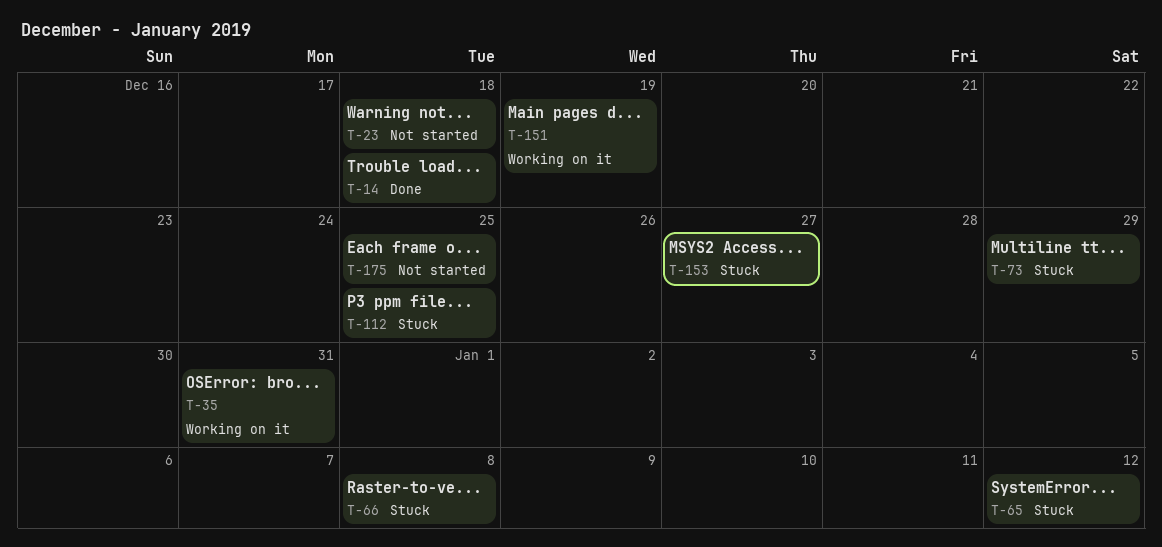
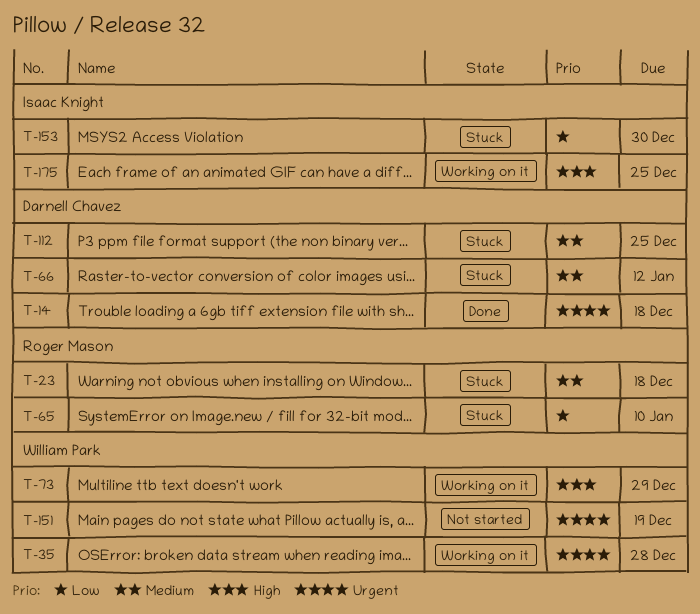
T-23, status: Not started -> Stuck
T-35, due: Dec 31 -> Dec 28
T-65, due: Jan 12 -> Jan 10
T-66, due: Jan 8 -> Jan 12
T-73, status: Stuck -> Working on it
T-151, status: Working on it -> Not started
T-153, due: Dec 27 -> Dec 30
T-175, status: Not started -> Working on it

